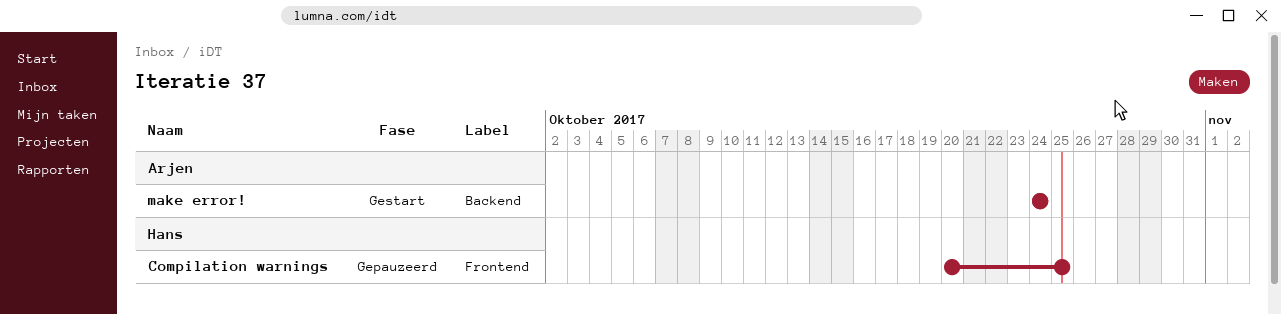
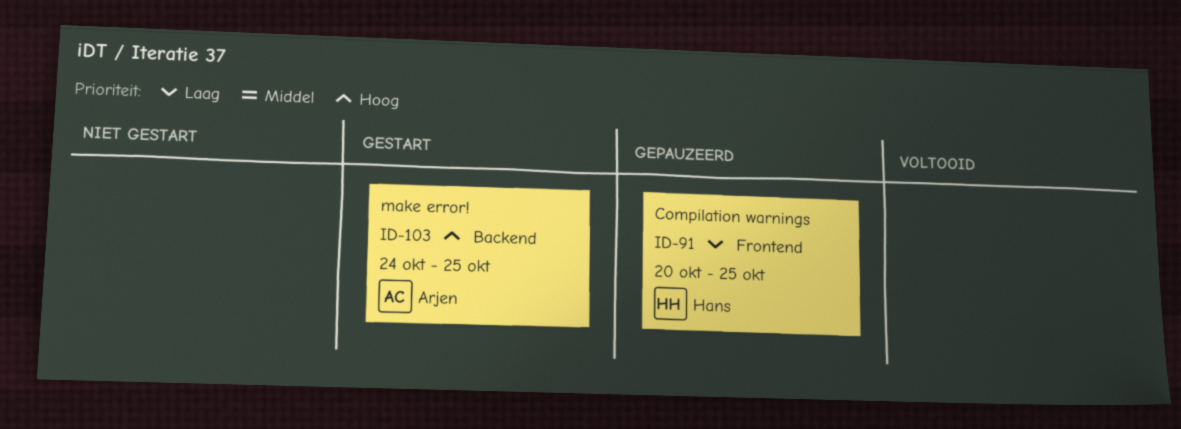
make error!, due: Oct 24 -> Oct 25

